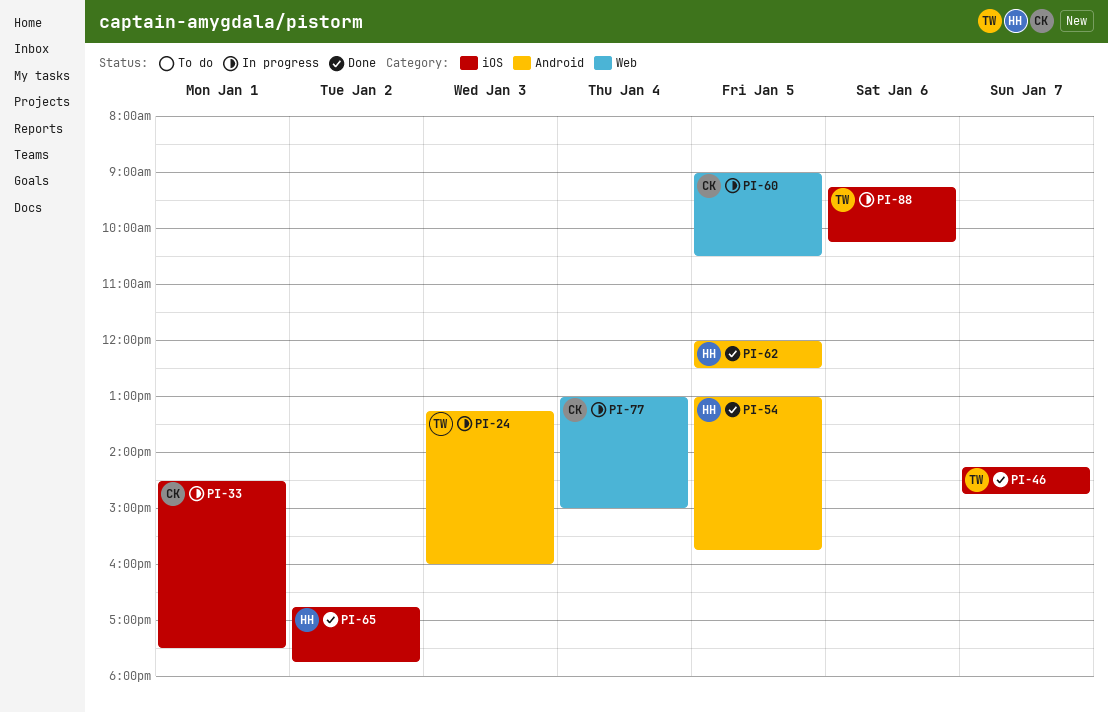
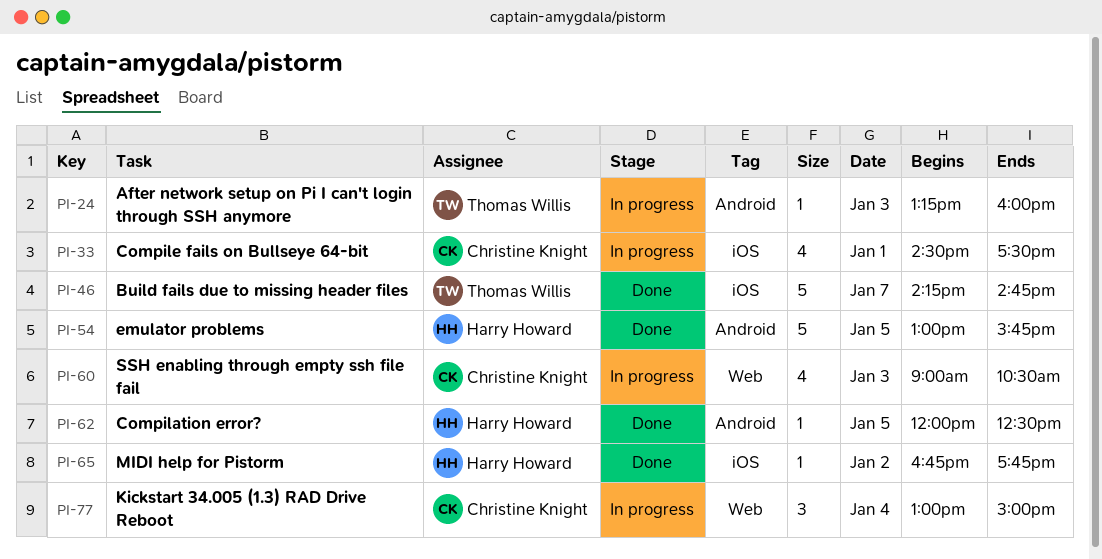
PI-60, day: Jan 5 -> Jan 3
PI-88: present -> none

